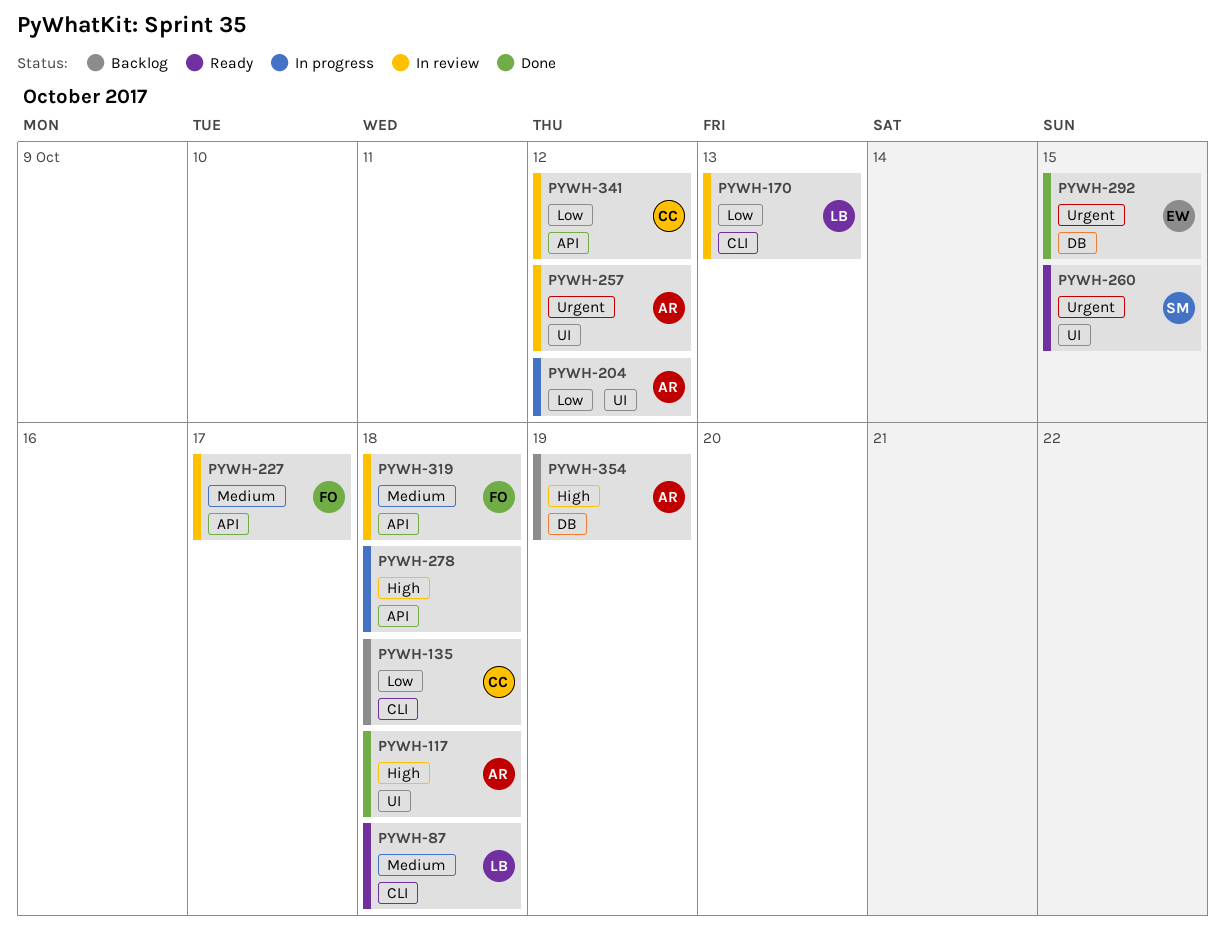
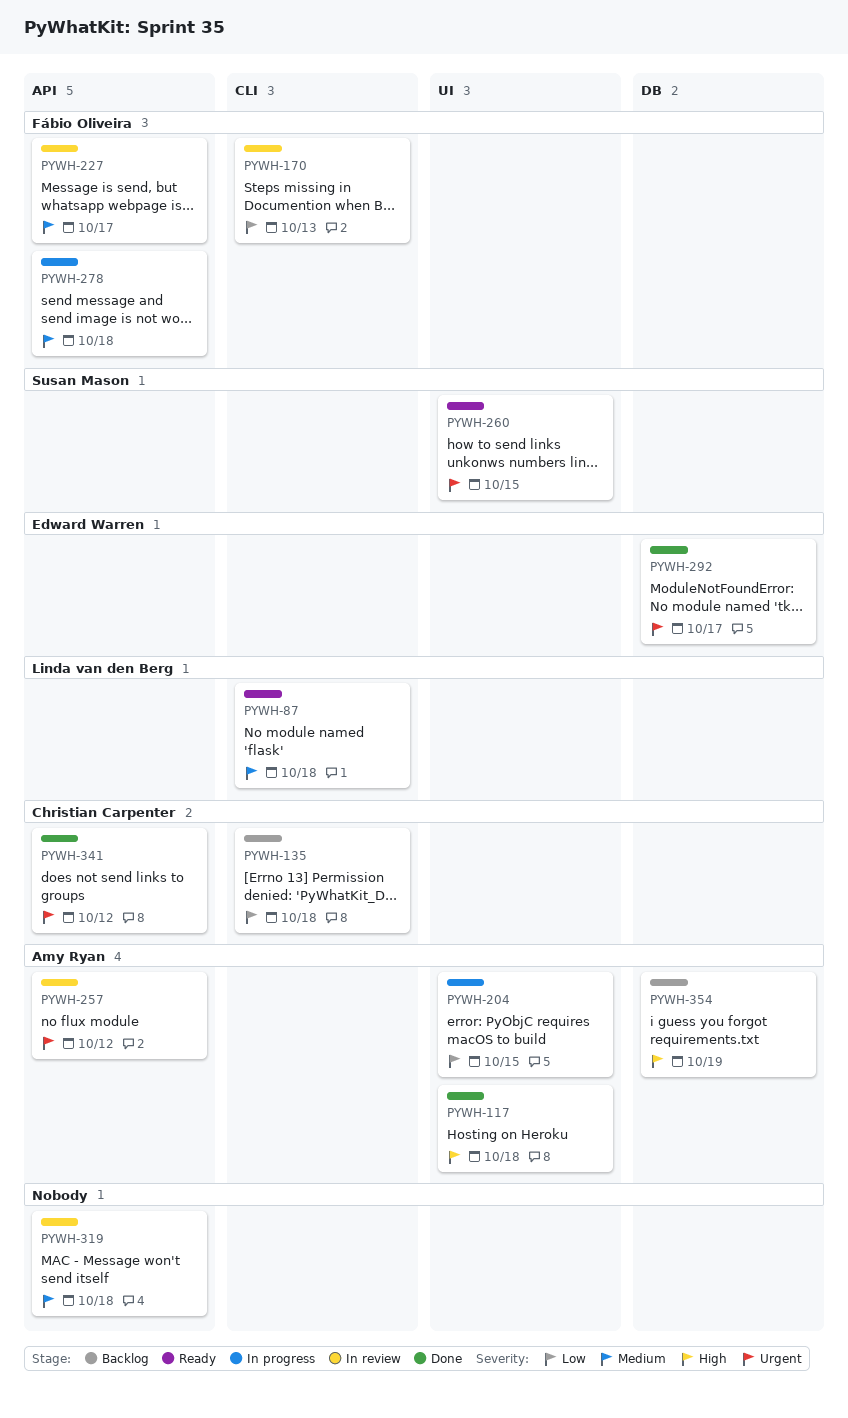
PYWH-170, owner: Linda van den Berg -> Fábio Oliveira
PYWH-204, due: Oct 12 -> Oct 15
PYWH-257, label: UI -> API
PYWH-278, owner: none -> Fábio Oliveira
PYWH-278, priority: High -> Medium
PYWH-292, due: Oct 15 -> Oct 17
PYWH-319, owner: Fábio Oliveira -> none
PYWH-341, status: In review -> Done
PYWH-341, priority: Low -> Urgent

